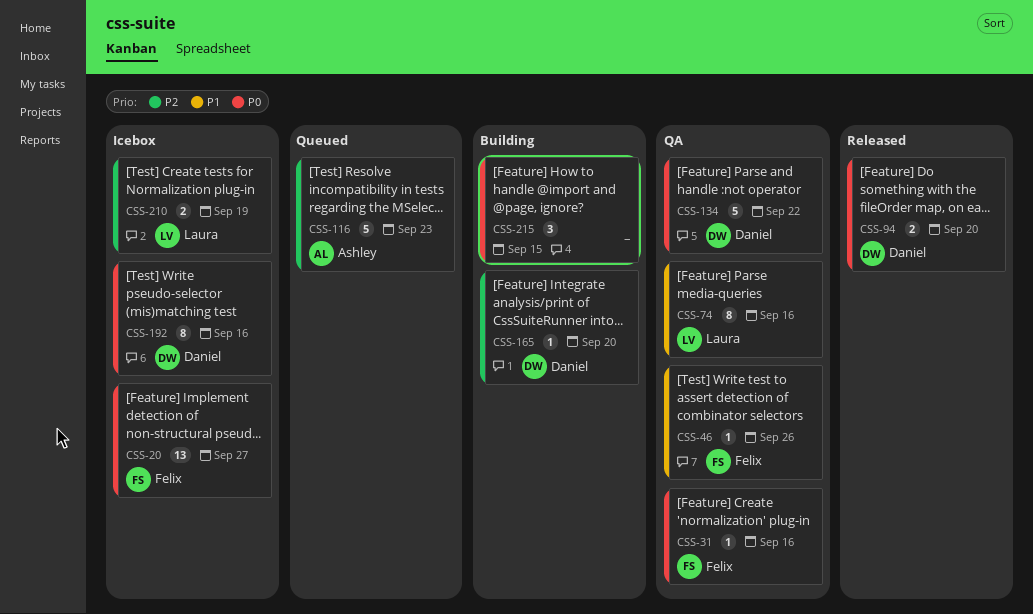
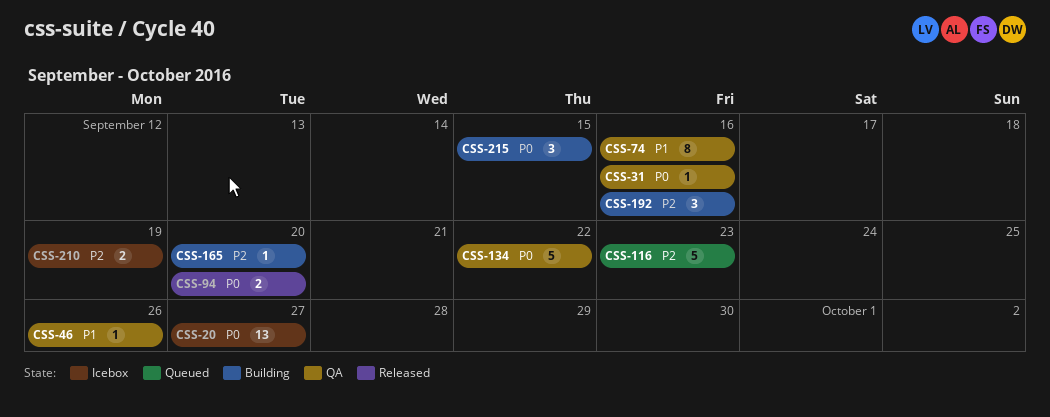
CSS-192, status: Icebox -> Building
CSS-192, priority: P0 -> P2
CSS-192, estimate: 8 -> 3

